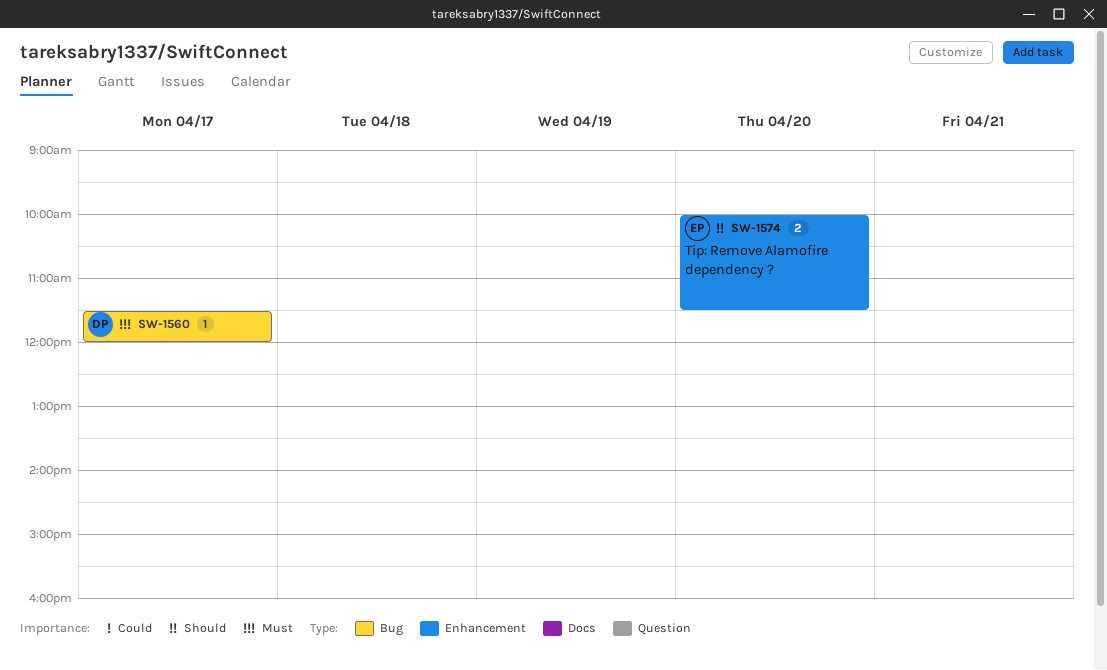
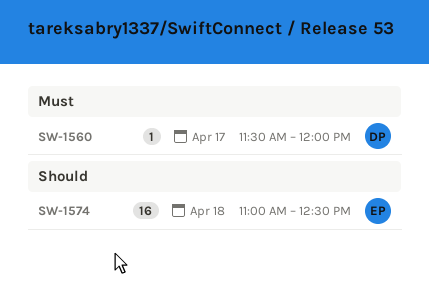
SW-1574, estimate: 2 -> 16
SW-1574, day: Apr 20 -> Apr 18
SW-1574, begins: 10:00 -> 11:00
SW-1574, ends: 11:30 -> 12:30

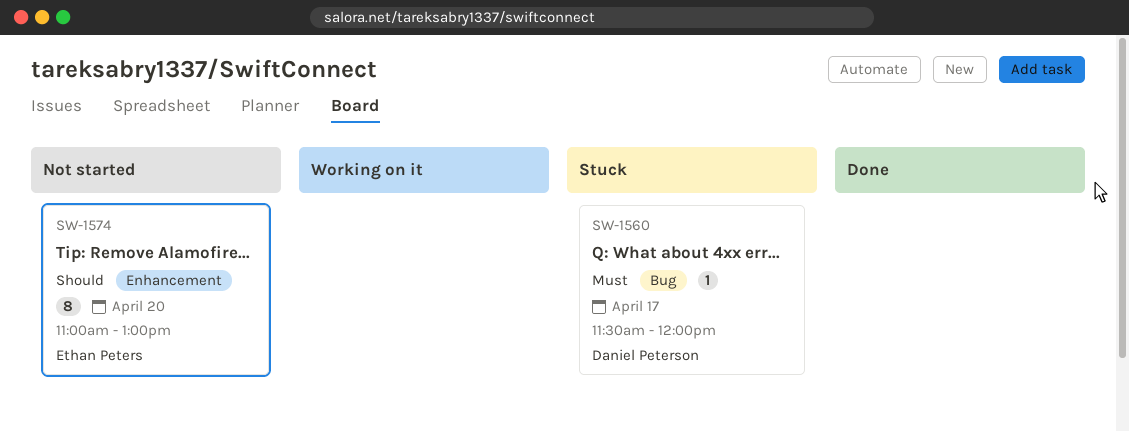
SW-1574, estimate: 16 -> 8
SW-1574, day: Apr 18 -> Apr 20
SW-1574, ends: 12:30 -> 13:00

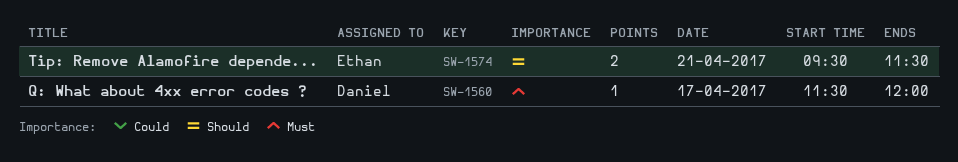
SW-1574, estimate: 8 -> 2
SW-1574, day: Apr 20 -> Apr 21
SW-1574, begins: 11:00 -> 09:30
SW-1574, ends: 13:00 -> 11:30

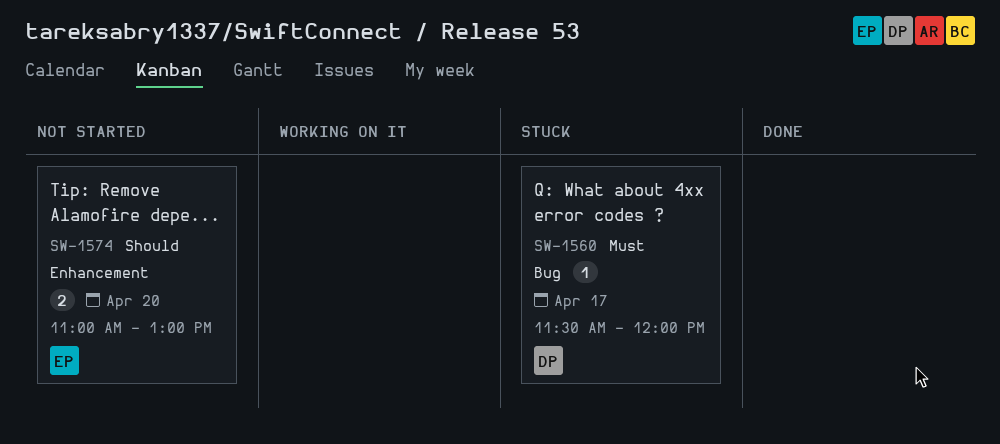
SW-1574, day: Apr 21 -> Apr 20
SW-1574, begins: 09:30 -> 11:00
SW-1574, ends: 11:30 -> 13:00

